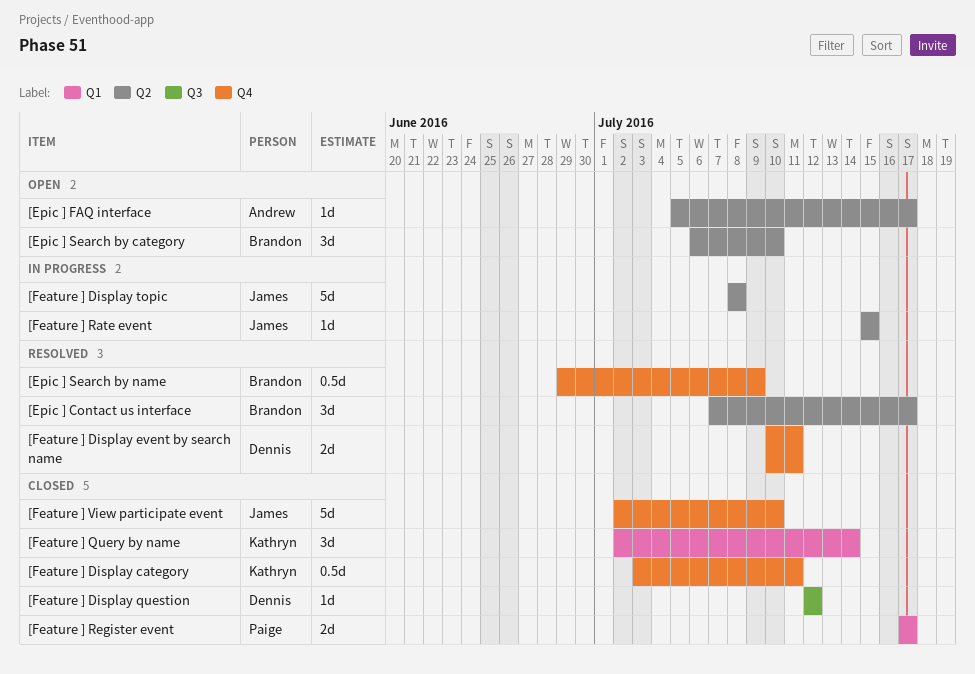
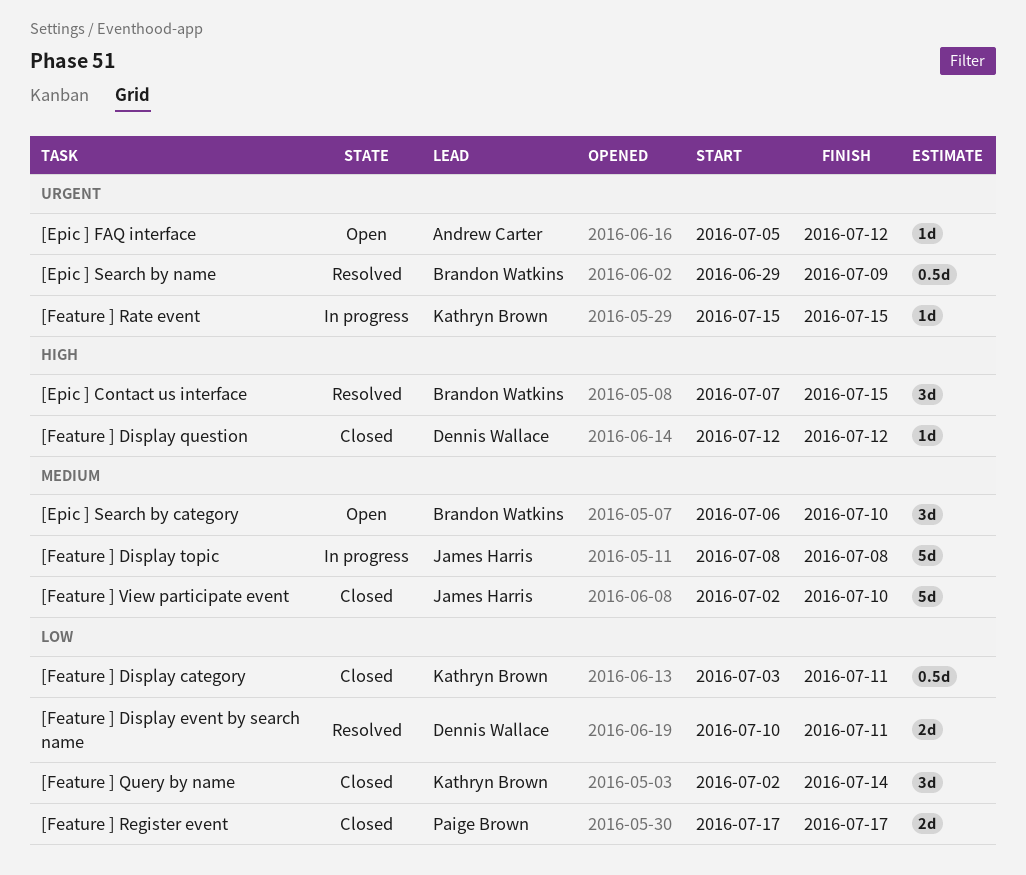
[Epic ] Contact us interface, due: Jul 17 -> Jul 15
[Epic ] FAQ interface, due: Jul 17 -> Jul 12
[Feature ] Rate event, owner: James Harris -> Kathryn Brown

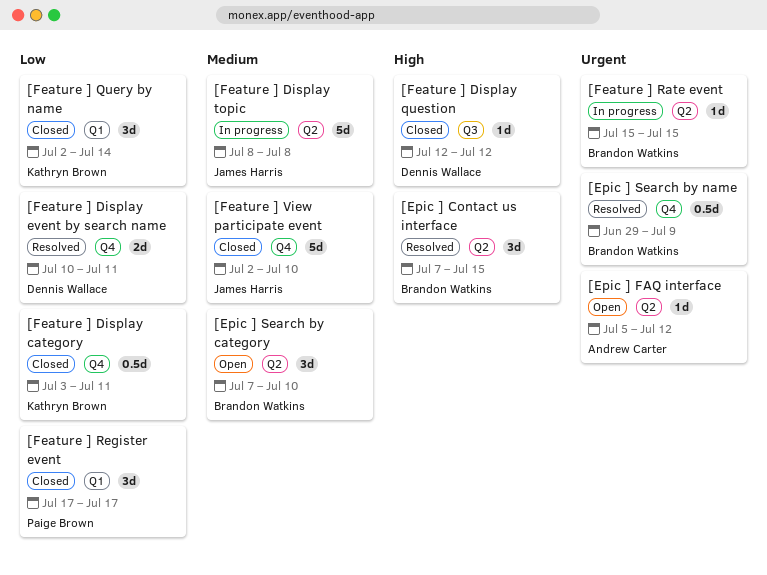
[Epic ] Search by category, start: Jul 6 -> Jul 7
[Feature ] Rate event, owner: Kathryn Brown -> Brandon Watkins
[Feature ] Register event, estimate: 2d -> 3d

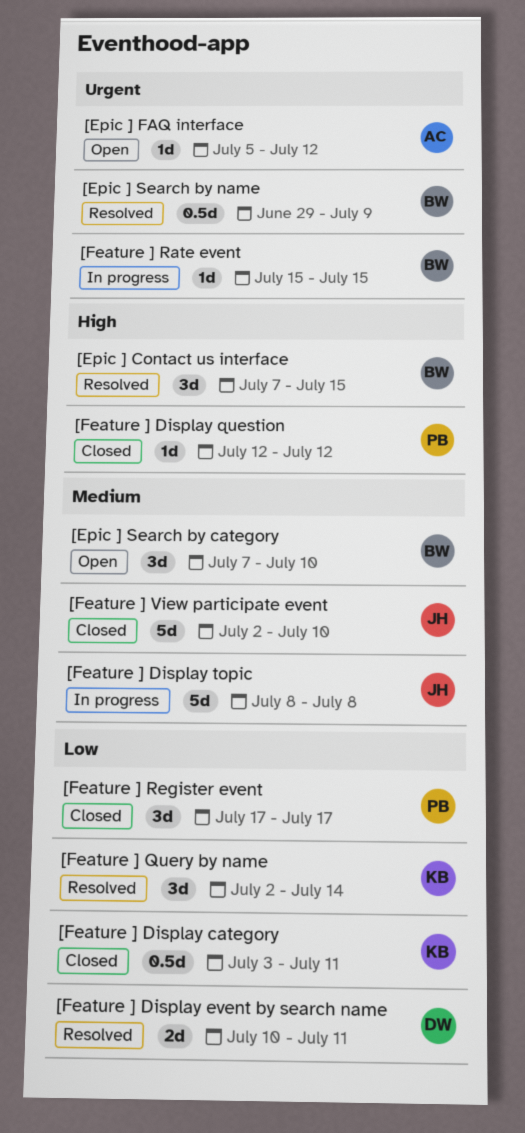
[Feature ] Display question, owner: Dennis Wallace -> Paige Brown
[Feature ] Query by name, status: Closed -> Resolved

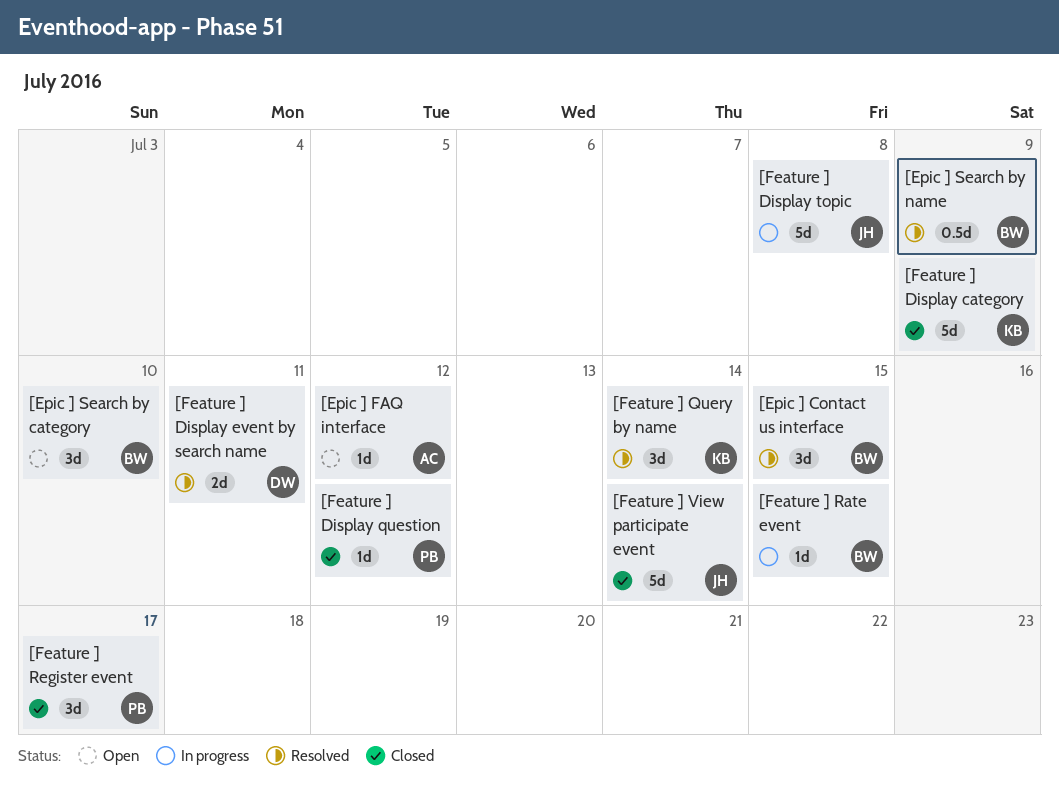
[Feature ] Display category, estimate: 0.5d -> 5d
[Feature ] Display category, due: Jul 11 -> Jul 9
[Feature ] View participate event, due: Jul 10 -> Jul 14

